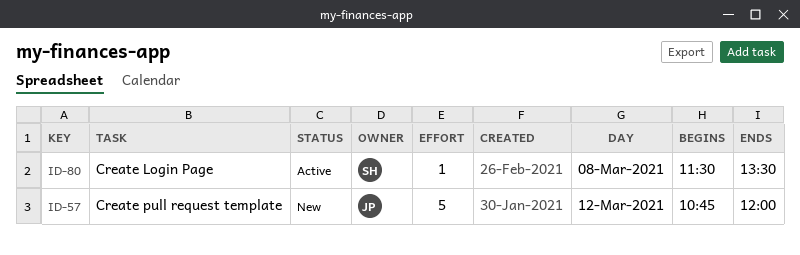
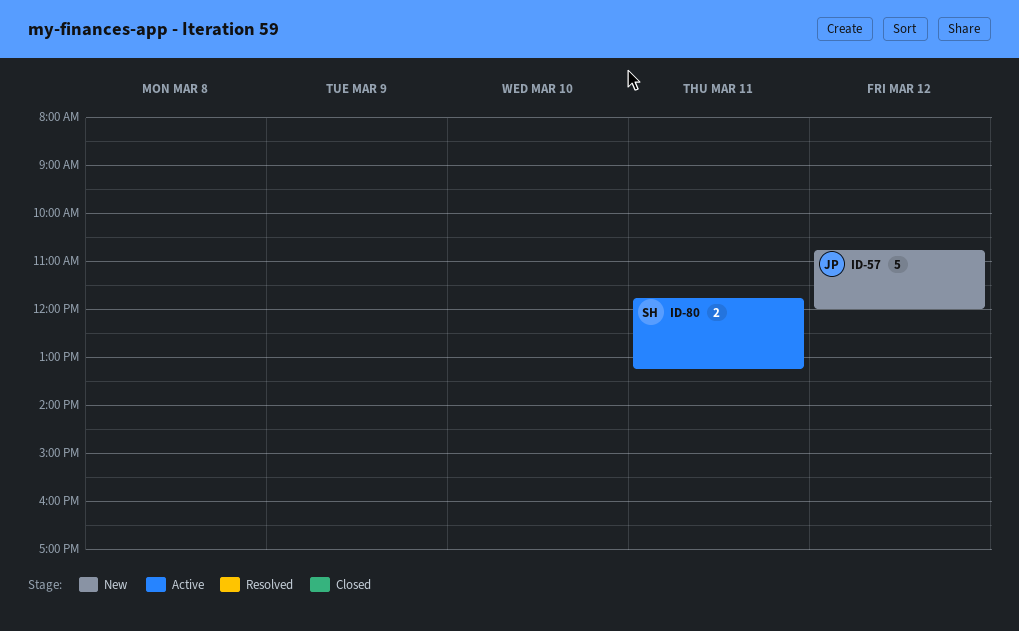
ID-80, estimate: 1 -> 2
ID-80, day: Mar 8 -> Mar 11
ID-80, begins: 11:30 -> 11:45
ID-80, ends: 13:30 -> 13:15

